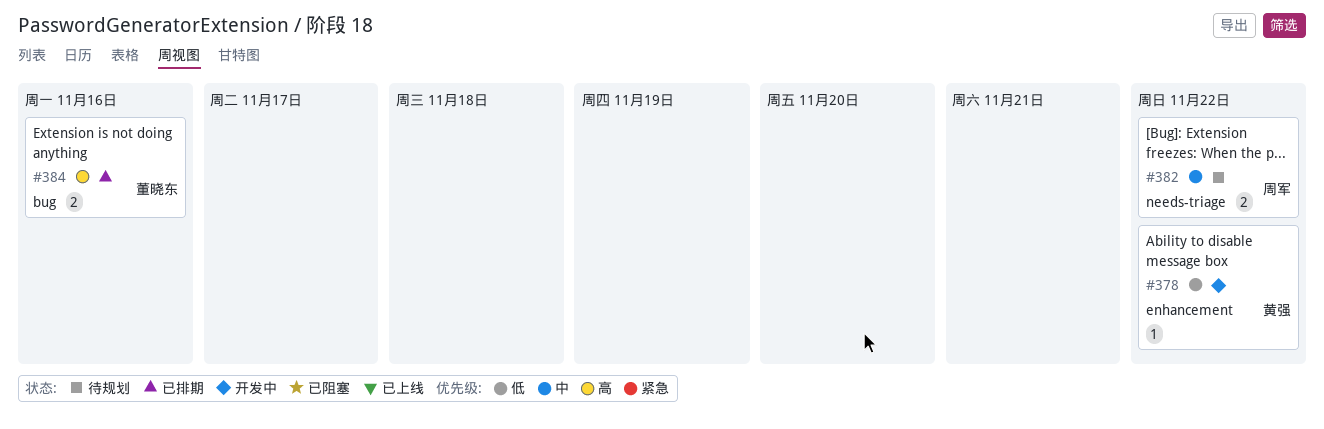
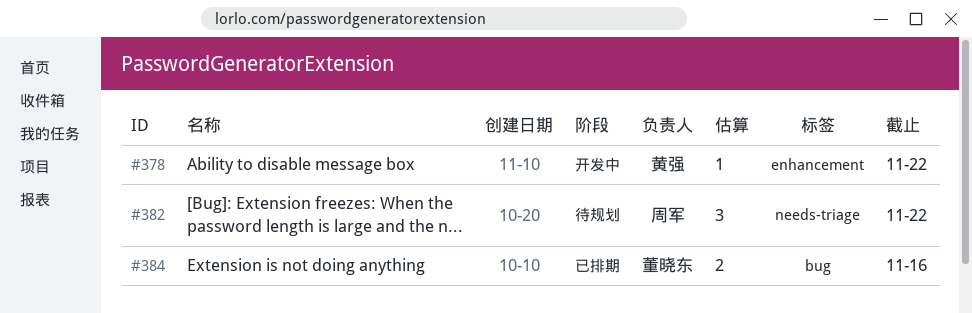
#382, estimate: 2 -> 3

